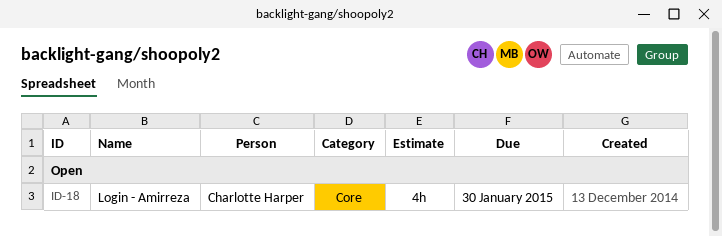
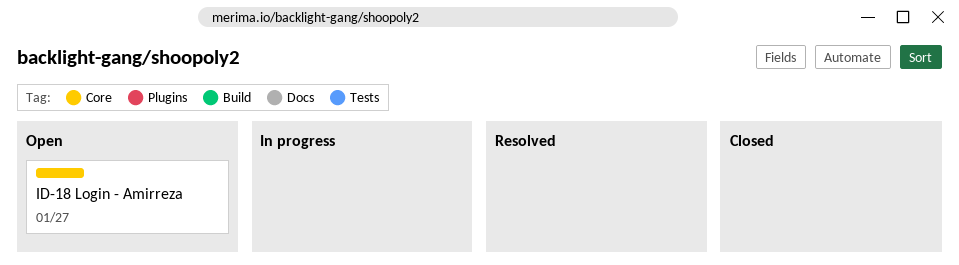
ID-18, due: Jan 30 -> Jan 27

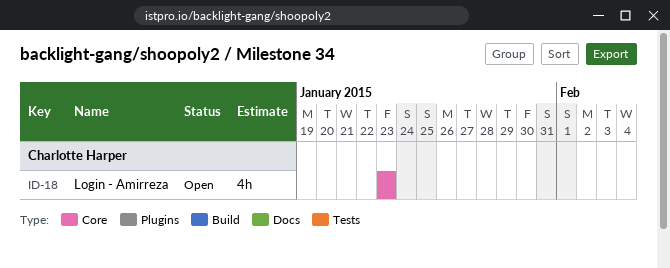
ID-18, due: Jan 27 -> Jan 23

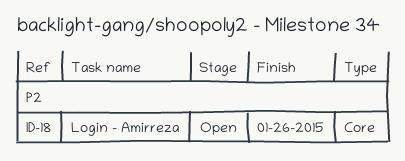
ID-18, due: Jan 23 -> Jan 26

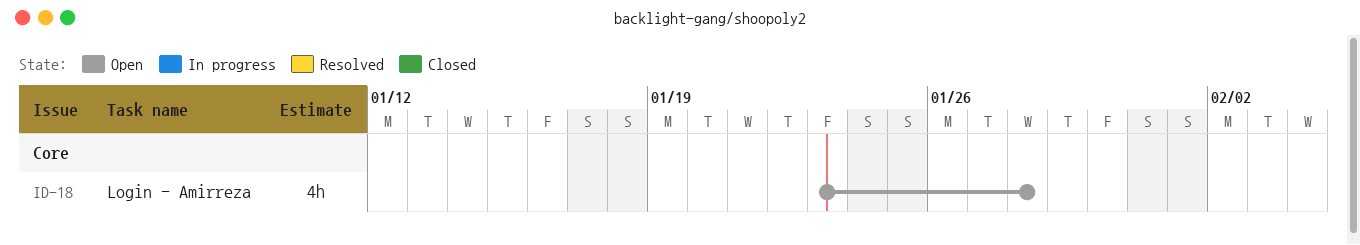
ID-18, due: Jan 26 -> Jan 28

